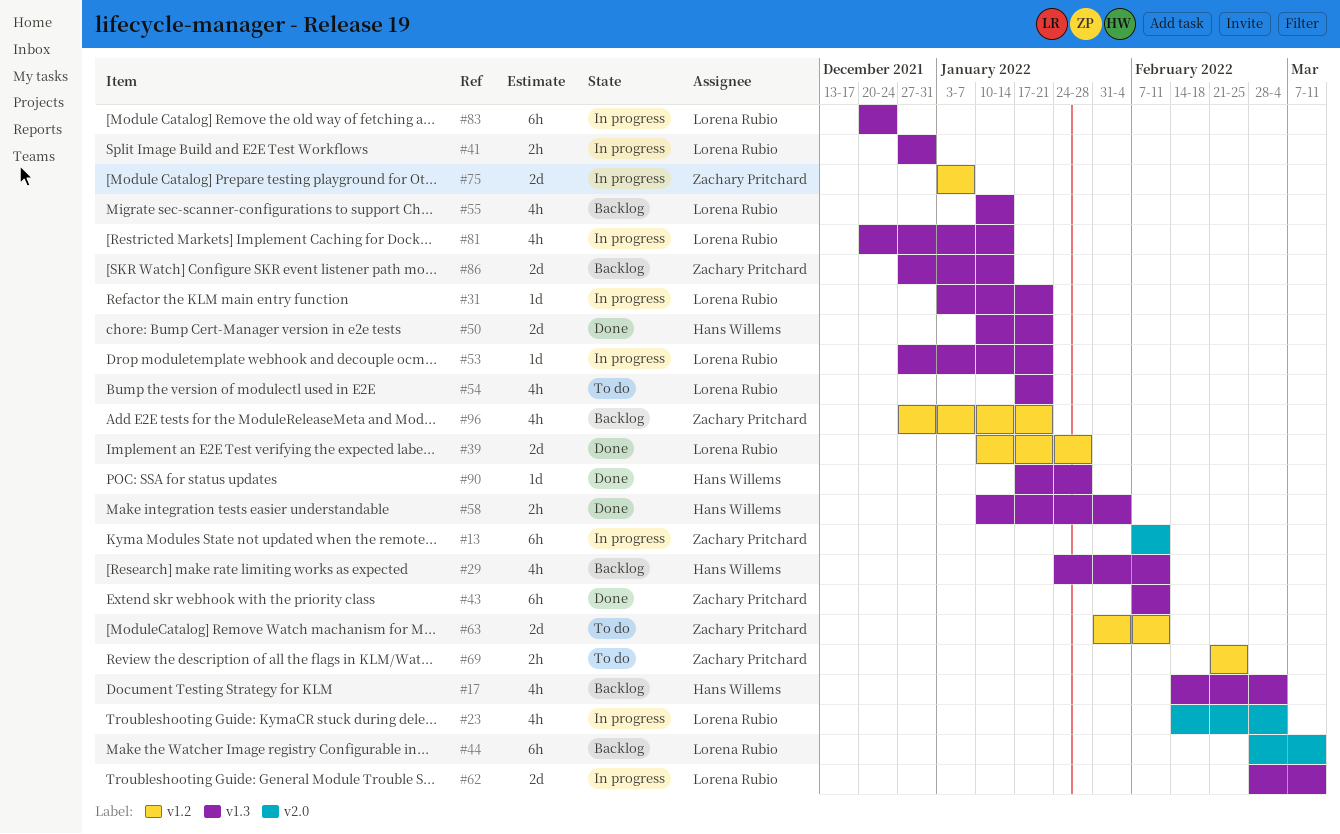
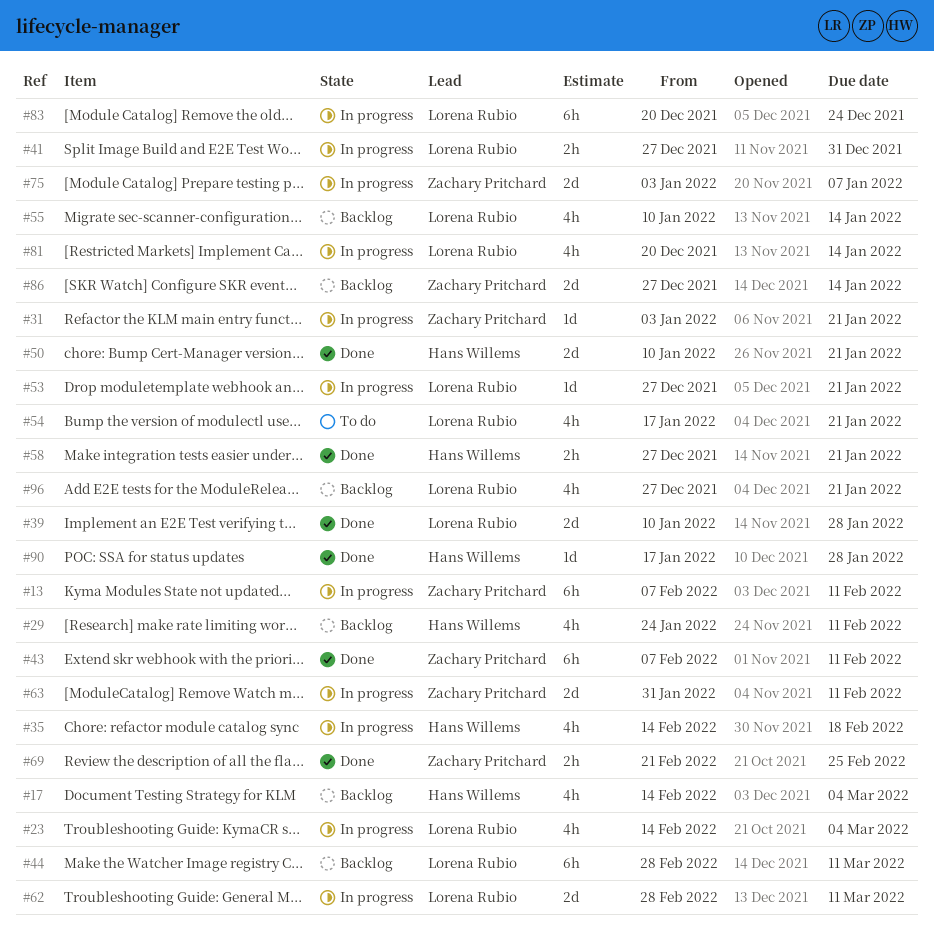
#31, owner: Lorena Rubio -> Zachary Pritchard
#35: none -> present
#58, start: Jan 10 -> Dec 27
#58, due: Feb 4 -> Jan 21
#63, status: To do -> In progress
#69, status: To do -> Done
#96, owner: Zachary Pritchard -> Lorena Rubio

